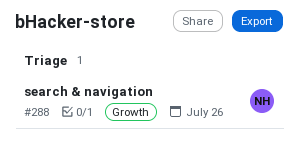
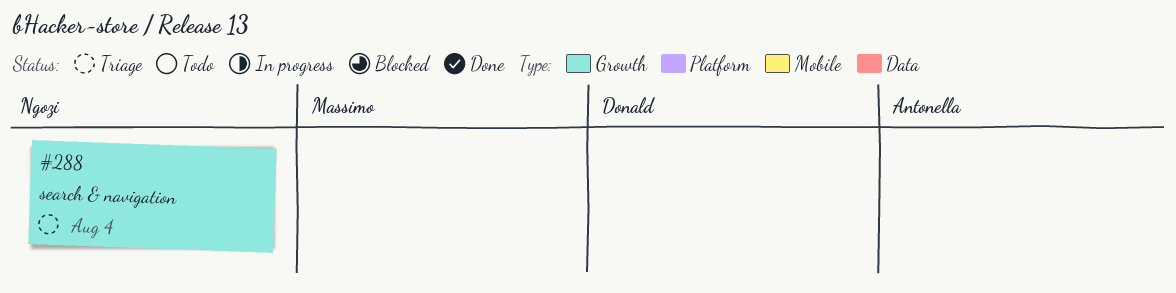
#288, due: Jul 26 -> Aug 4

